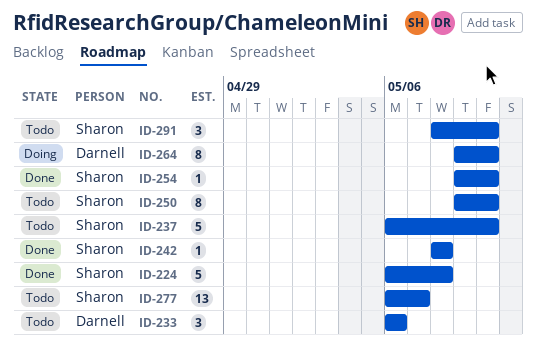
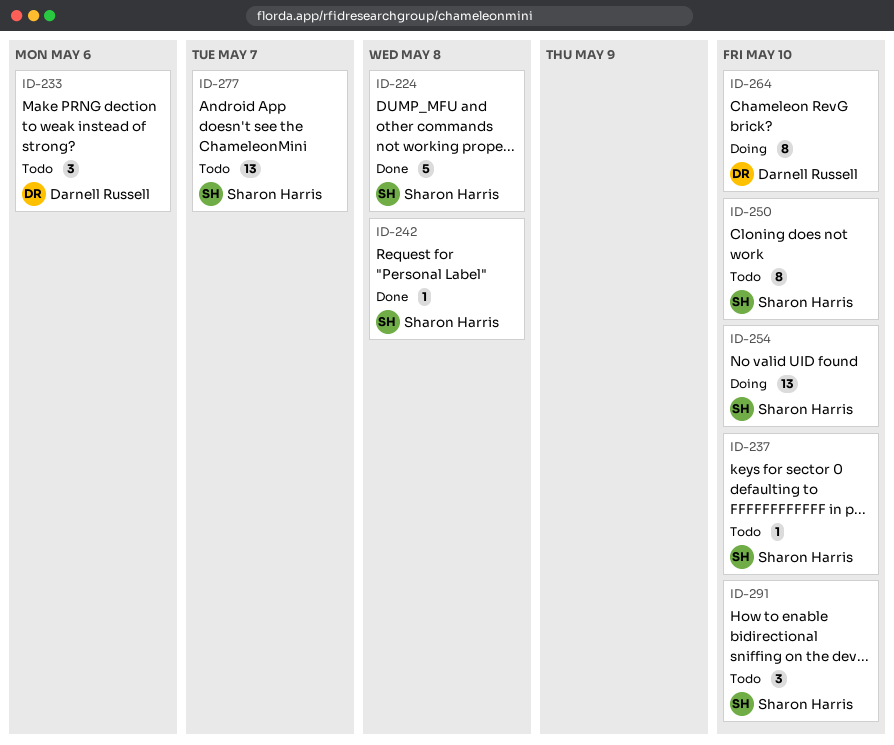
ID-237, estimate: 5 -> 1
ID-254, status: Done -> Doing
ID-254, estimate: 1 -> 13

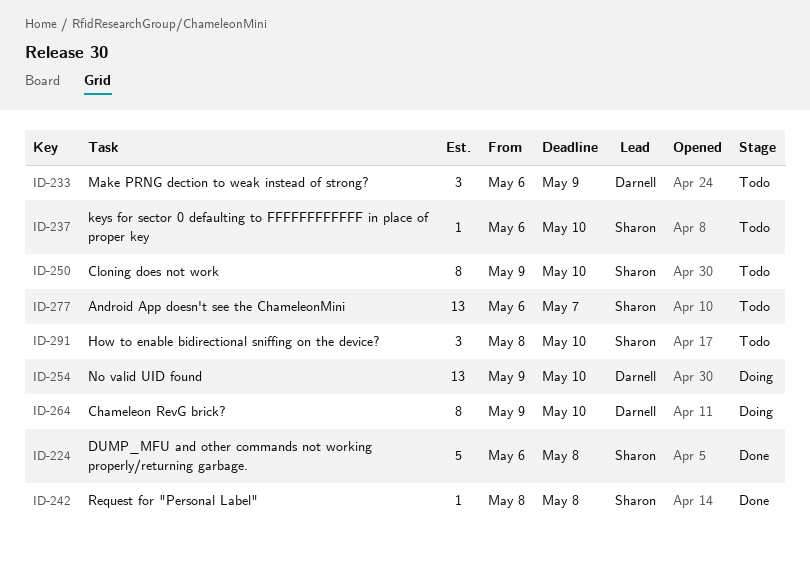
ID-233, due: May 6 -> May 9
ID-254, owner: Sharon Harris -> Darnell Russell

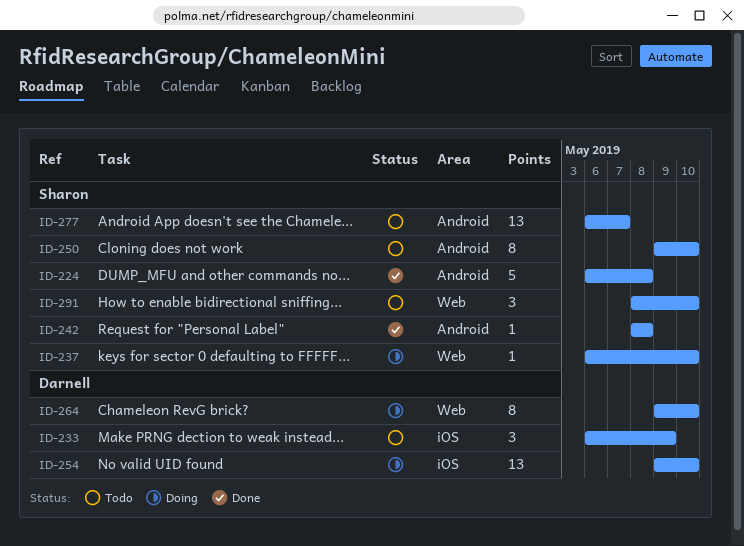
ID-237, status: Todo -> Doing

